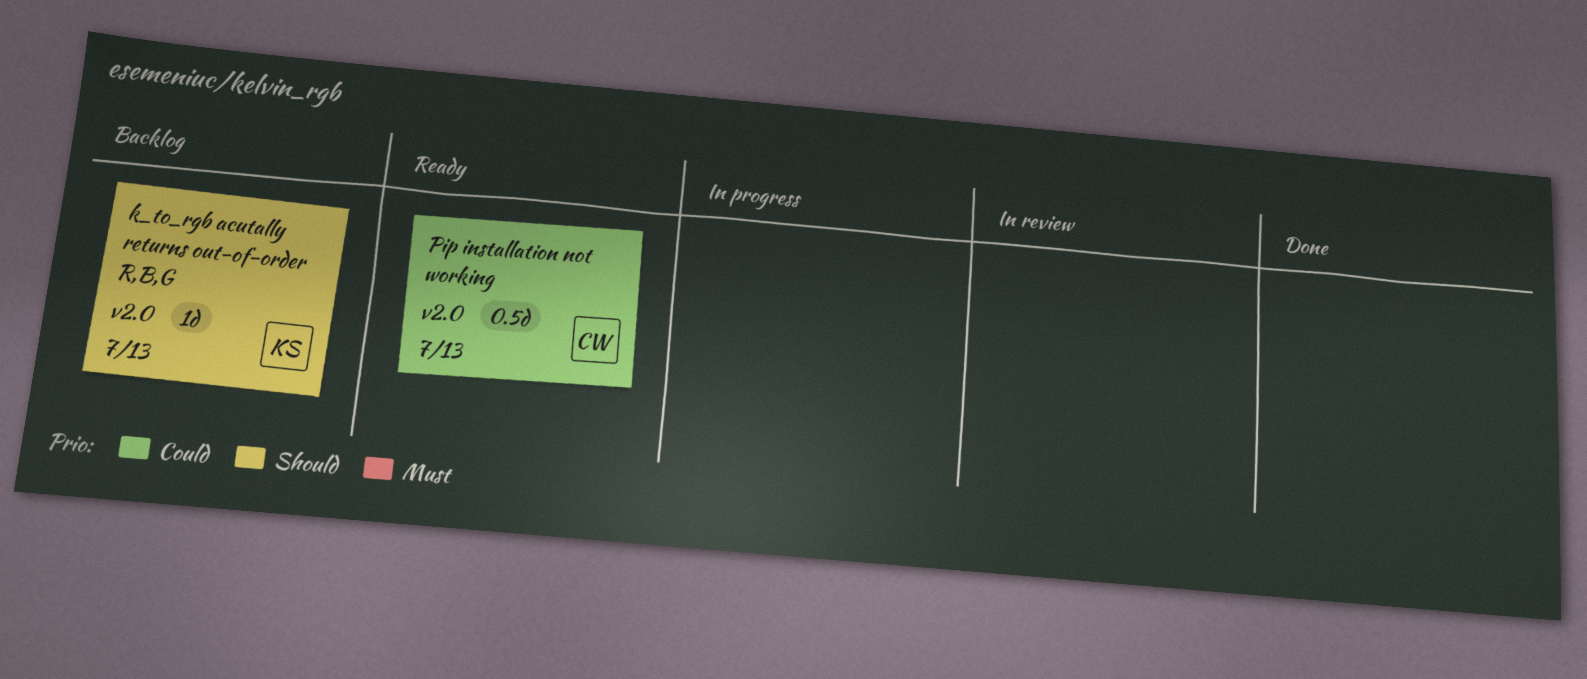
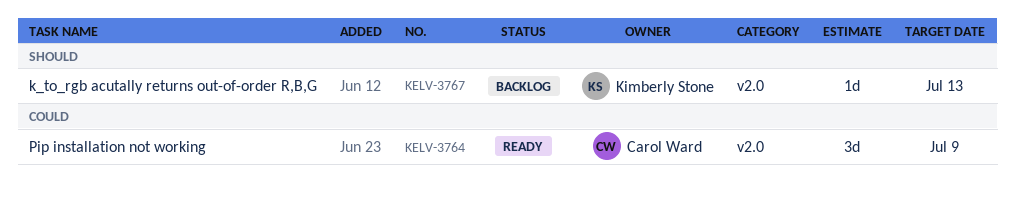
Pip installation not working, estimate: 0.5d -> 3d
Pip installation not working, due: Jul 13 -> Jul 9

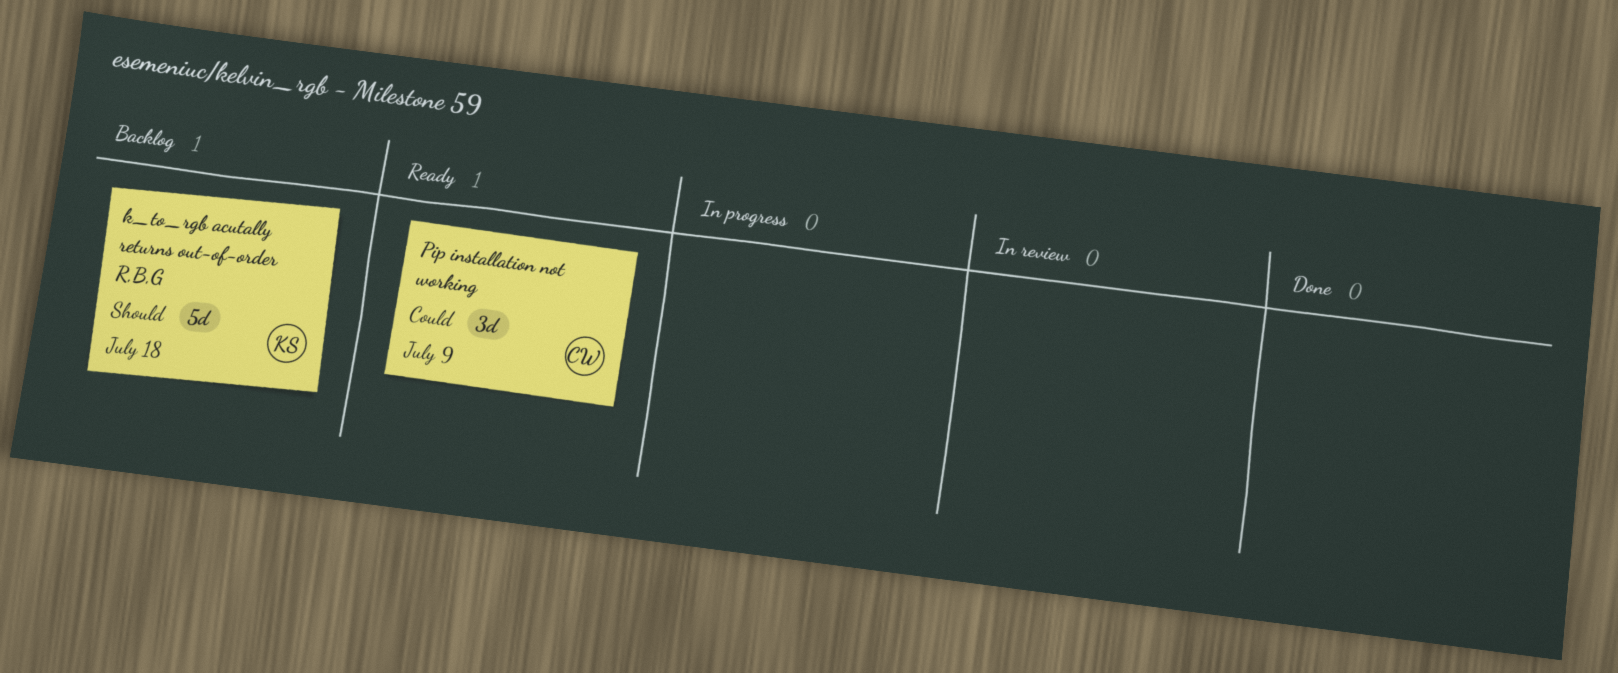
k_to_rgb acutally returns out-of-order R,B,G, estimate: 1d -> 5d
k_to_rgb acutally returns out-of-order R,B,G, due: Jul 13 -> Jul 18

